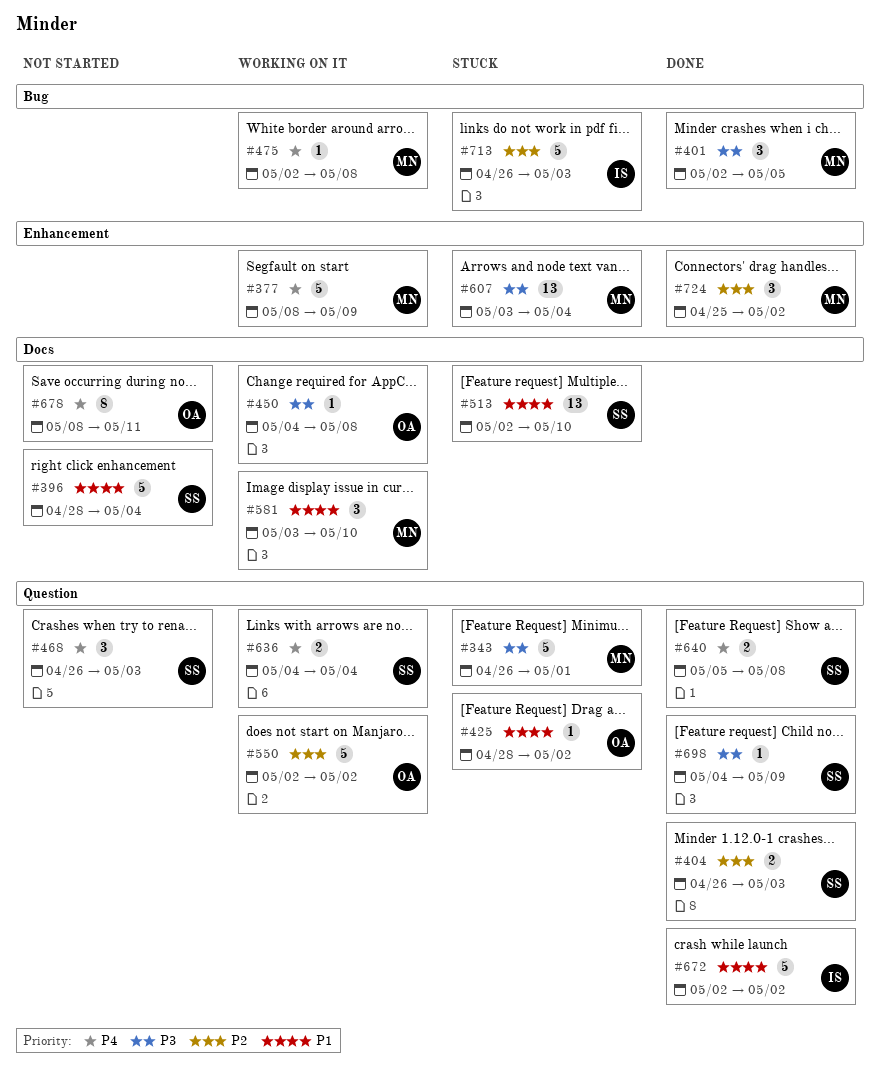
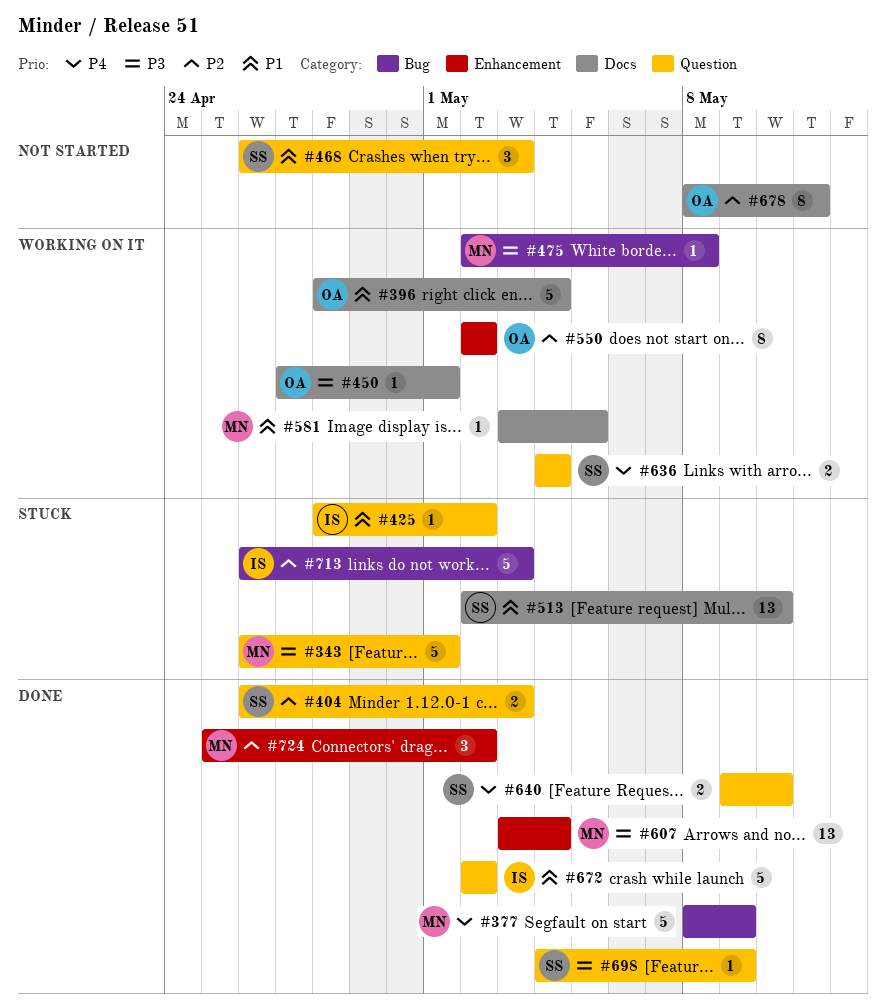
#377, status: Working on it -> Done
#377, label: Enhancement -> Bug
#396, status: Not started -> Working on it
#396, owner: SS -> OA
#401: present -> none
#425, owner: OA -> IS
#450, start: May 4 -> Apr 27
#450, due: May 8 -> May 1
#468, priority: P4 -> P1
#475, priority: P4 -> P3
#550, label: Question -> Enhancement
#550, estimate: 5 -> 8
#581, estimate: 3 -> 1
#581, due: May 10 -> May 5
#607, status: Stuck -> Done
#640, start: May 5 -> May 9
#640, due: May 8 -> May 10
#678, priority: P4 -> P2

